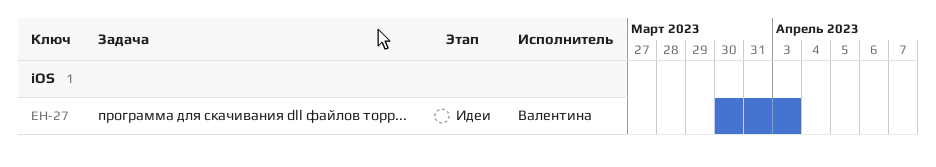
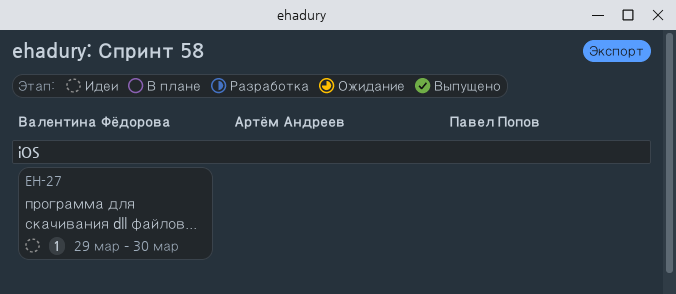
EH-27, start: Mar 30 -> Mar 29
EH-27, due: Apr 3 -> Mar 30

